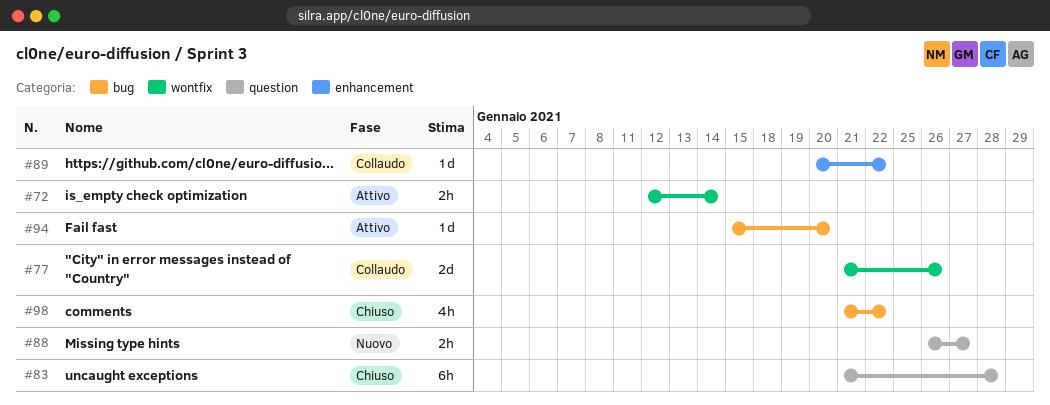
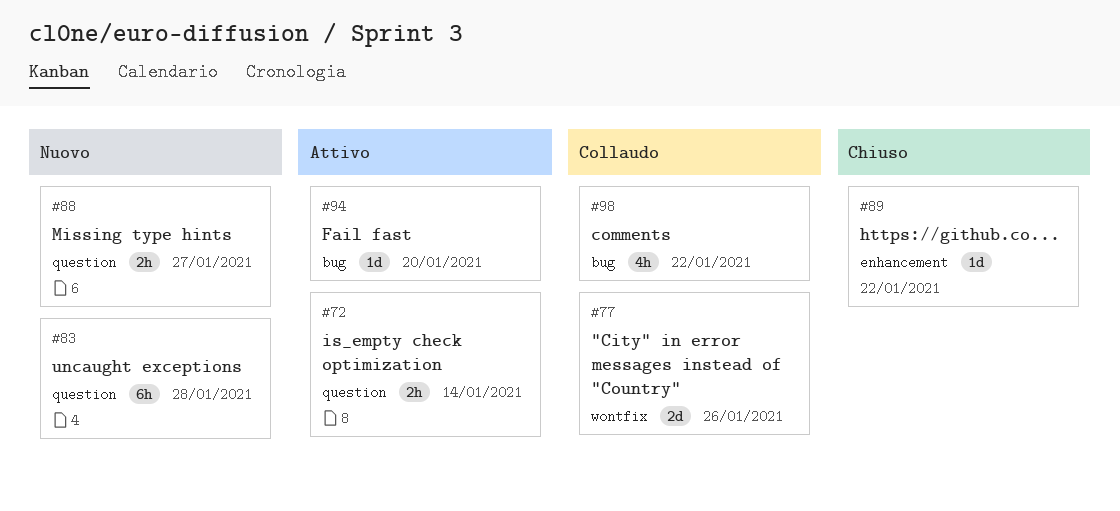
#72, label: wontfix -> question
#83, status: Chiuso -> Nuovo
#89, status: Collaudo -> Chiuso
#98, status: Chiuso -> Collaudo

